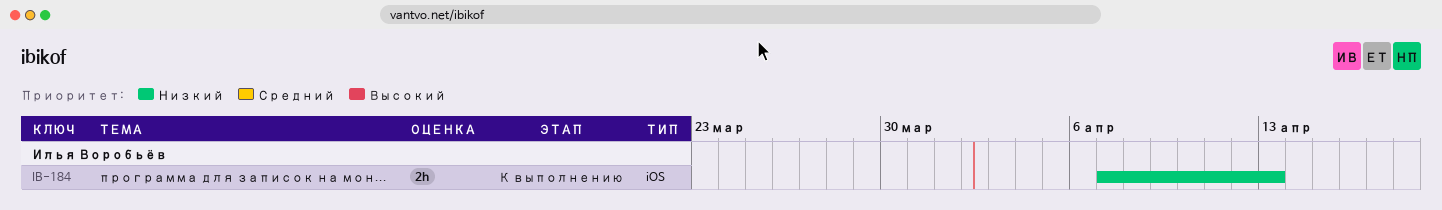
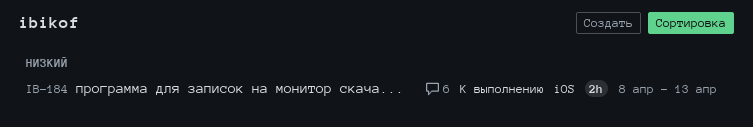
IB-184, start: Apr 7 -> Apr 8

